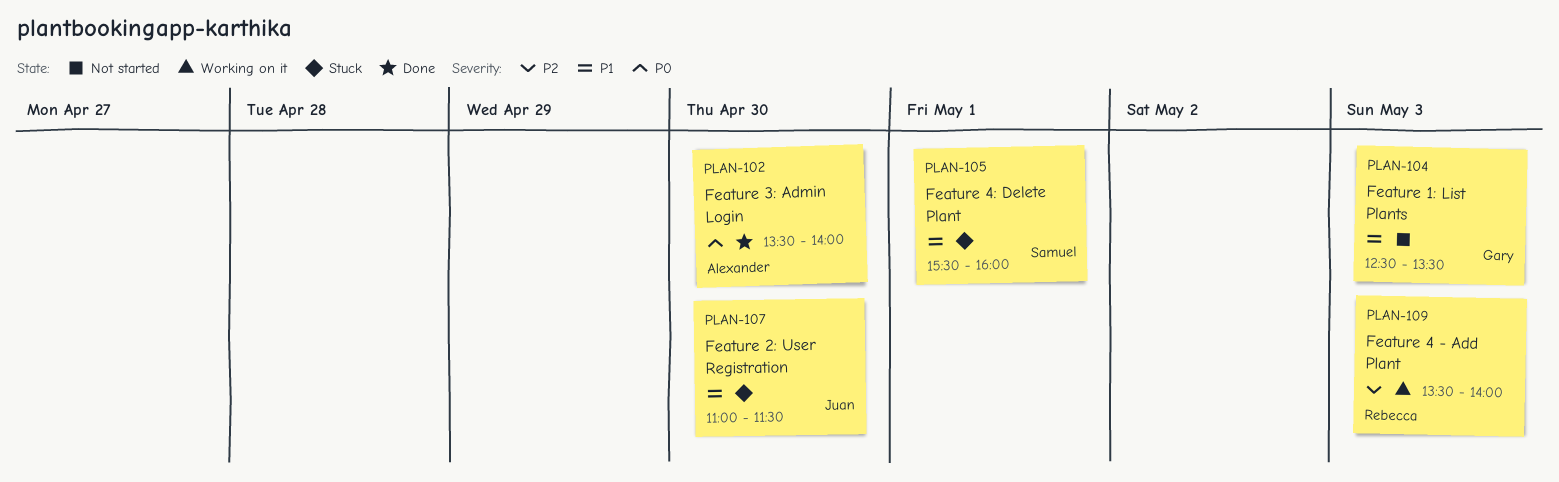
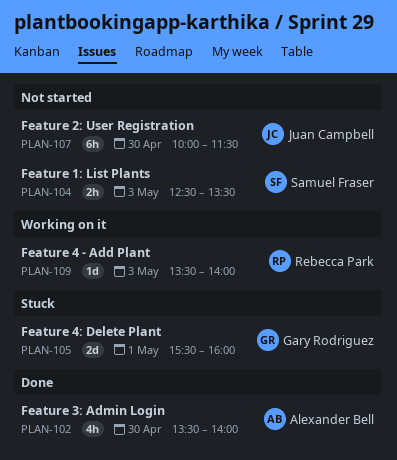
PLAN-104, owner: Gary Rodriguez -> Samuel Fraser
PLAN-105, owner: Samuel Fraser -> Gary Rodriguez
PLAN-107, status: Stuck -> Not started
PLAN-107, begins: 11:00 -> 10:00

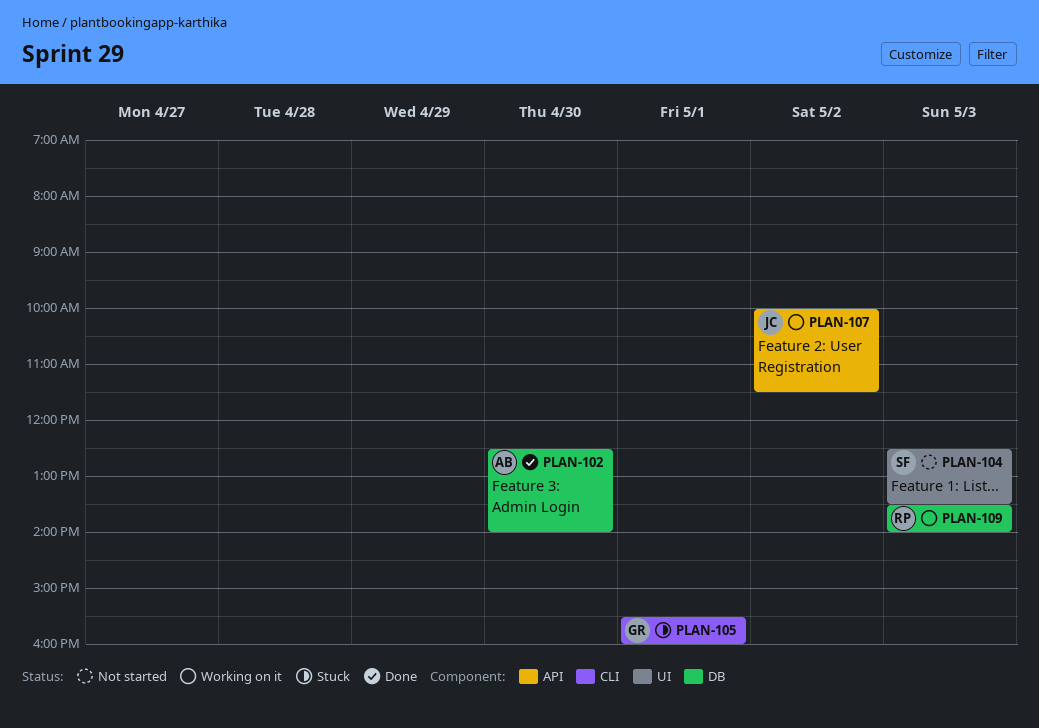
PLAN-102, begins: 13:30 -> 12:30
PLAN-107, status: Not started -> Working on it
PLAN-107, day: Apr 30 -> May 2

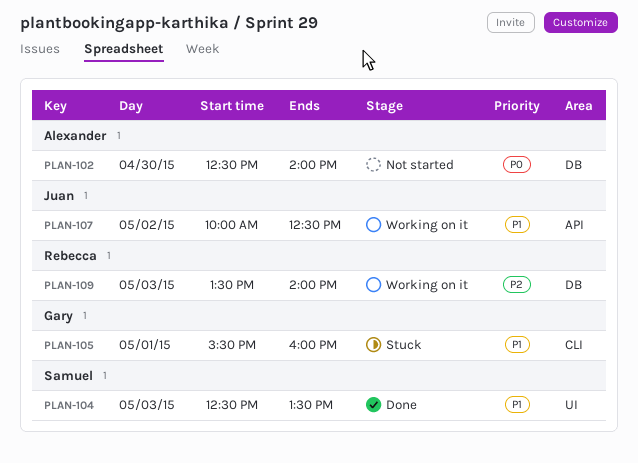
PLAN-102, status: Done -> Not started
PLAN-104, status: Not started -> Done
PLAN-107, ends: 11:30 -> 12:30

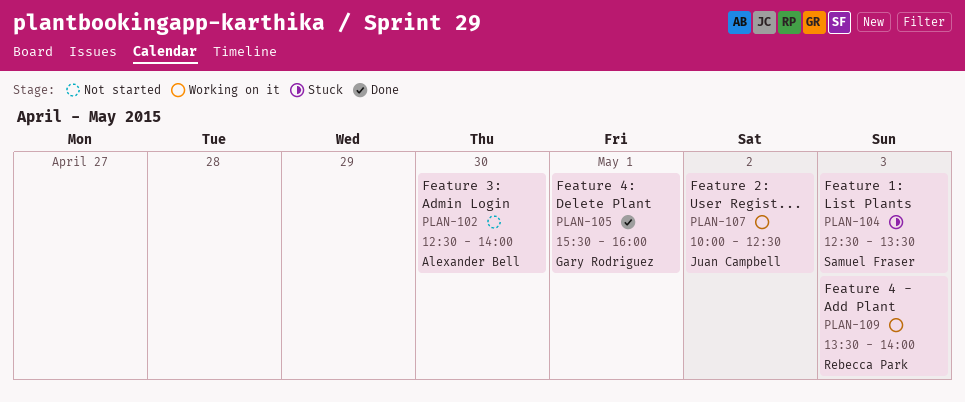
PLAN-104, status: Done -> Stuck
PLAN-105, status: Stuck -> Done

